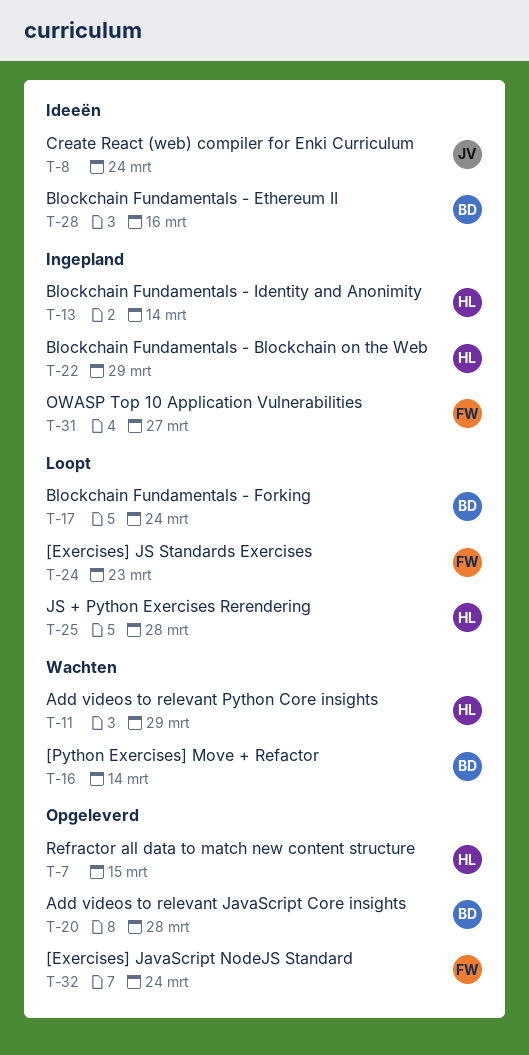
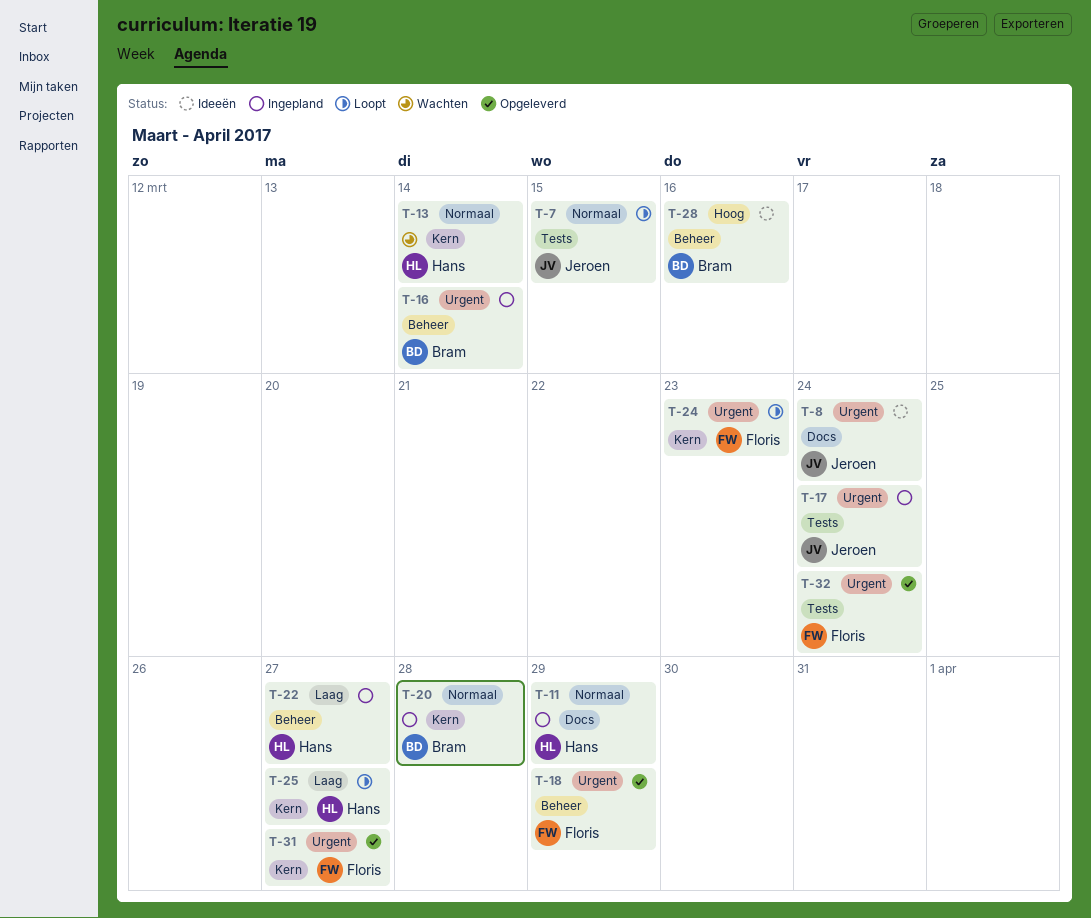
T-7, status: Opgeleverd -> Loopt
T-7, owner: Hans -> Jeroen
T-11, status: Wachten -> Ingepland
T-13, status: Ingepland -> Wachten
T-16, status: Wachten -> Ingepland
T-17, status: Loopt -> Ingepland
T-17, owner: Bram -> Jeroen
T-18: none -> present
T-20, status: Opgeleverd -> Ingepland
T-22, due: Mar 29 -> Mar 27
T-25, due: Mar 28 -> Mar 27
T-31, status: Ingepland -> Opgeleverd

